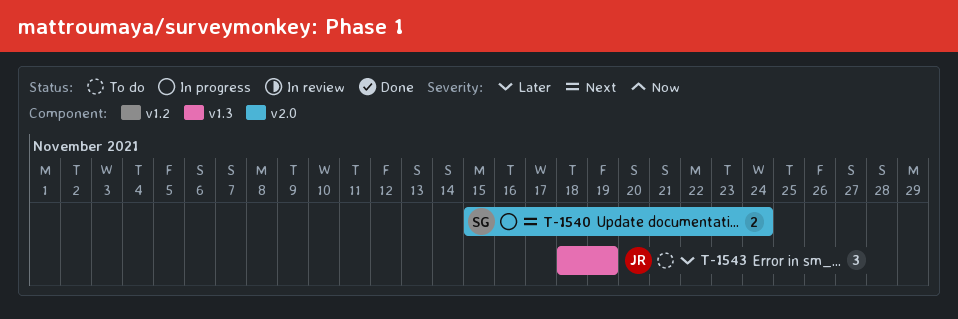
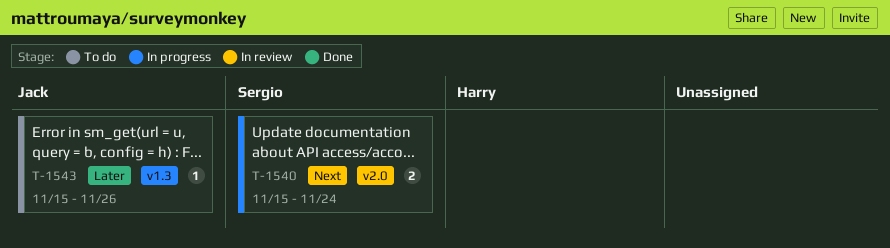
T-1543, estimate: 3 -> 1
T-1543, start: Nov 18 -> Nov 15
T-1543, due: Nov 19 -> Nov 26

